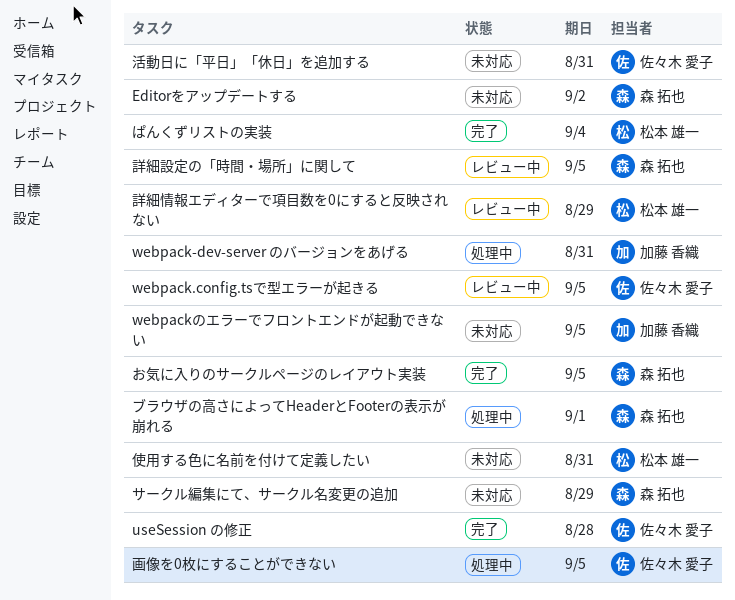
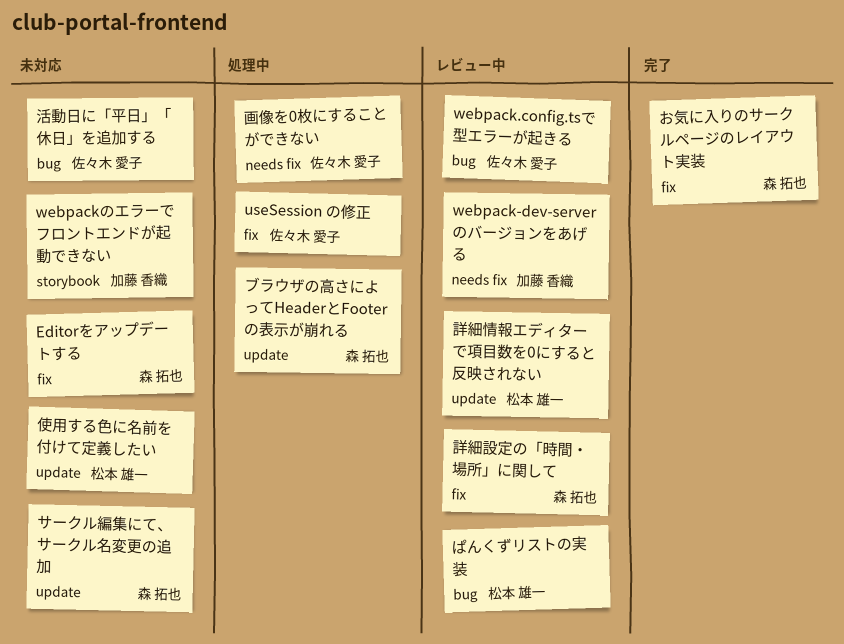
useSession の修正, status: 完了 -> 処理中
webpack-dev-server のバージョンをあげる, status: 処理中 -> レビュー中
ぱんくずリストの実装, status: 完了 -> レビュー中

